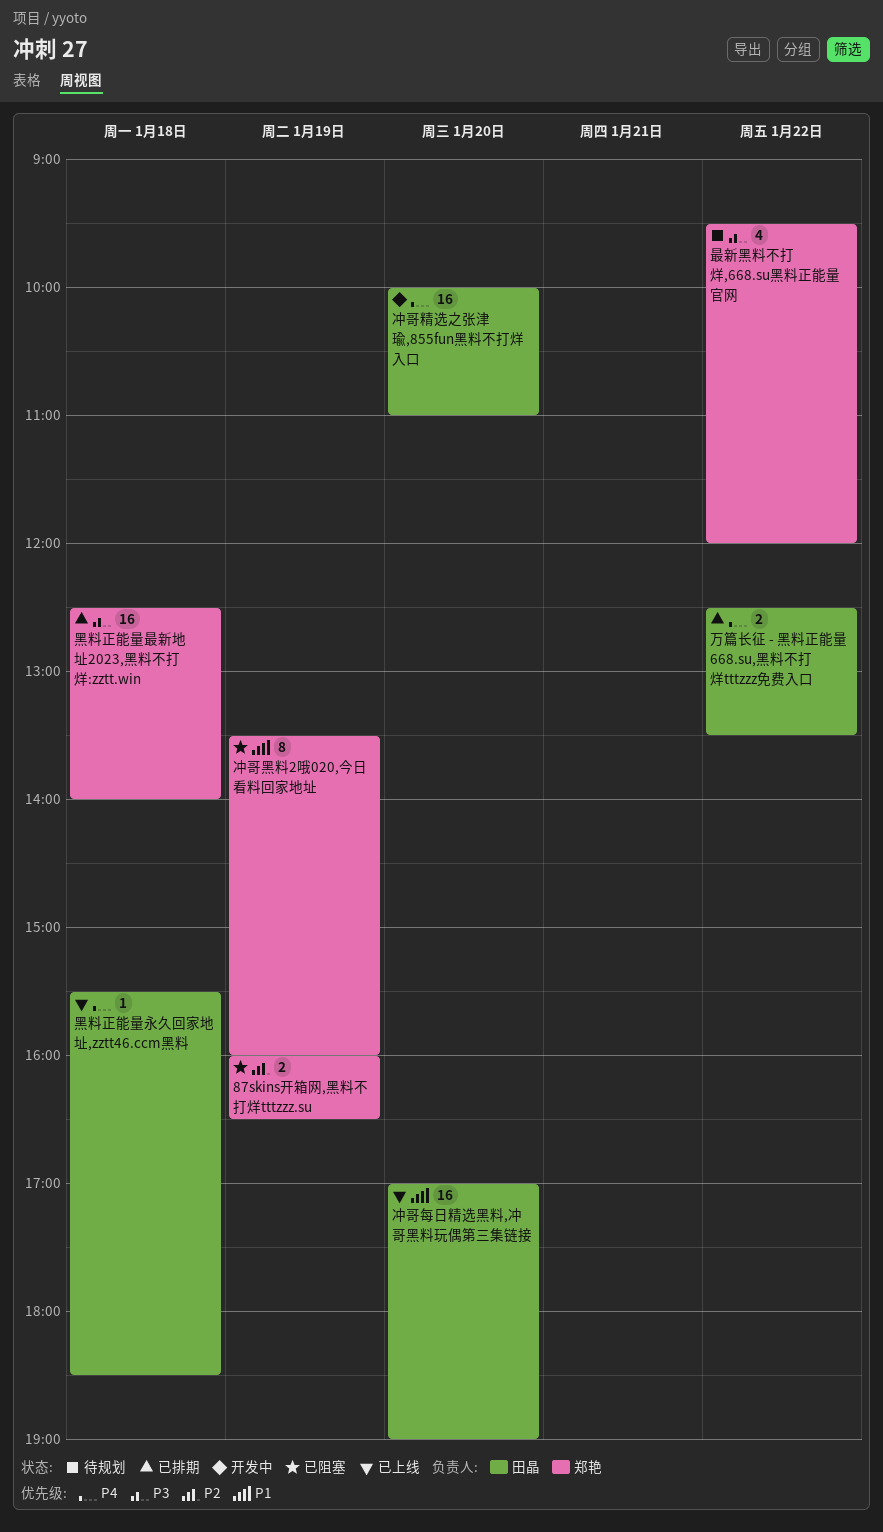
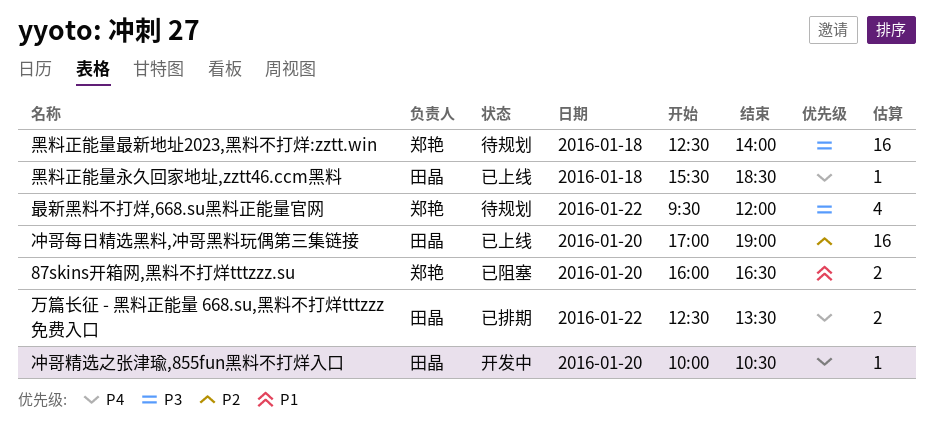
87skins开箱网,黑料不打烊tttzzz.su, priority: P2 -> P1
87skins开箱网,黑料不打烊tttzzz.su, day: Jan 19 -> Jan 20
冲哥每日精选黑料,冲哥黑料玩偶第三集链接, priority: P1 -> P2
冲哥精选之张津瑜,855fun黑料不打烊入口, estimate: 16 -> 1
冲哥精选之张津瑜,855fun黑料不打烊入口, ends: 11:00 -> 10:30
冲哥黑料2哦020,今日看料回家地址: present -> none
黑料正能量最新地址2023,黑料不打烊:zztt.win, status: 已排期 -> 待规划

